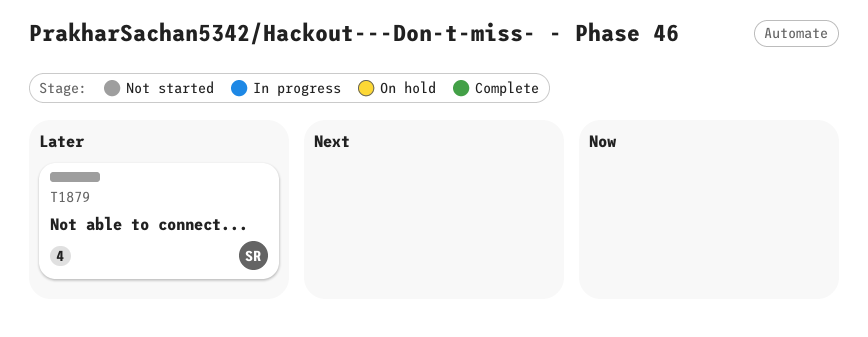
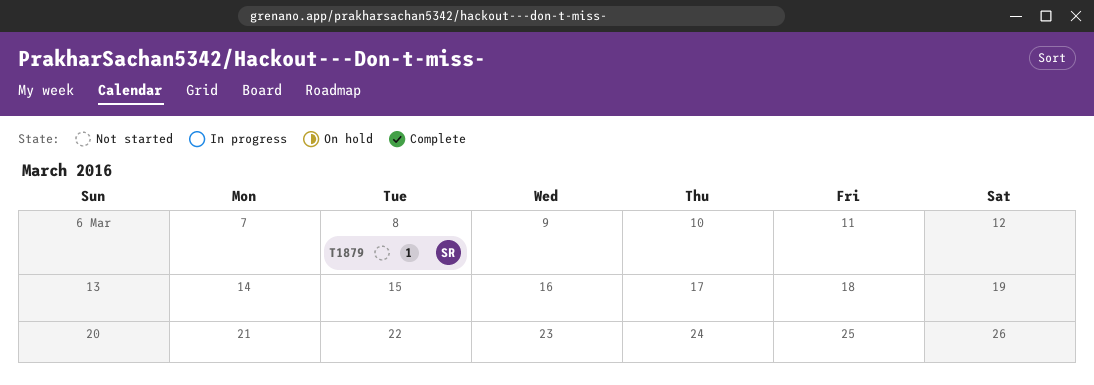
T1879, estimate: 4 -> 1

